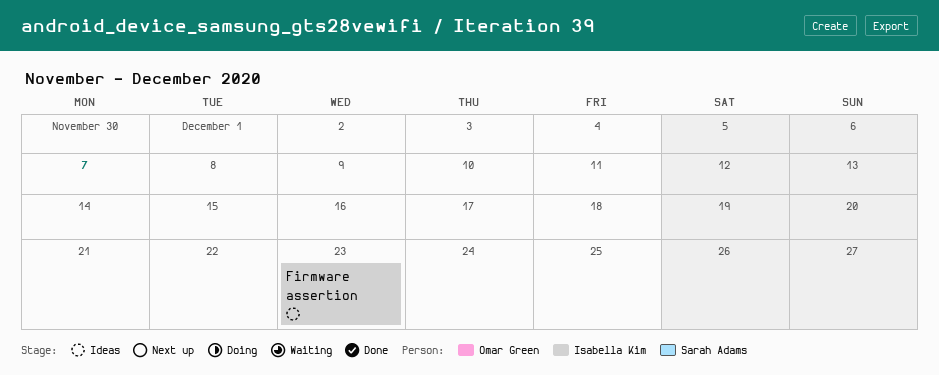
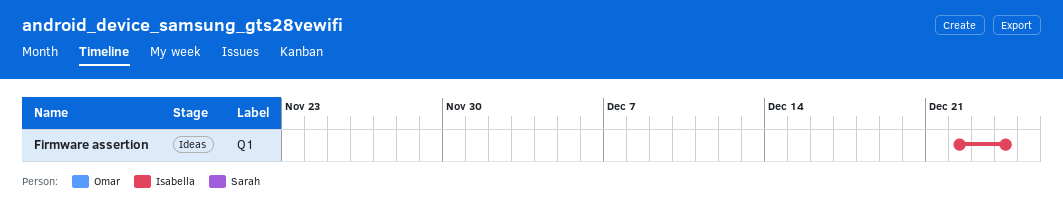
Firmware assertion, due: Dec 23 -> Dec 24

